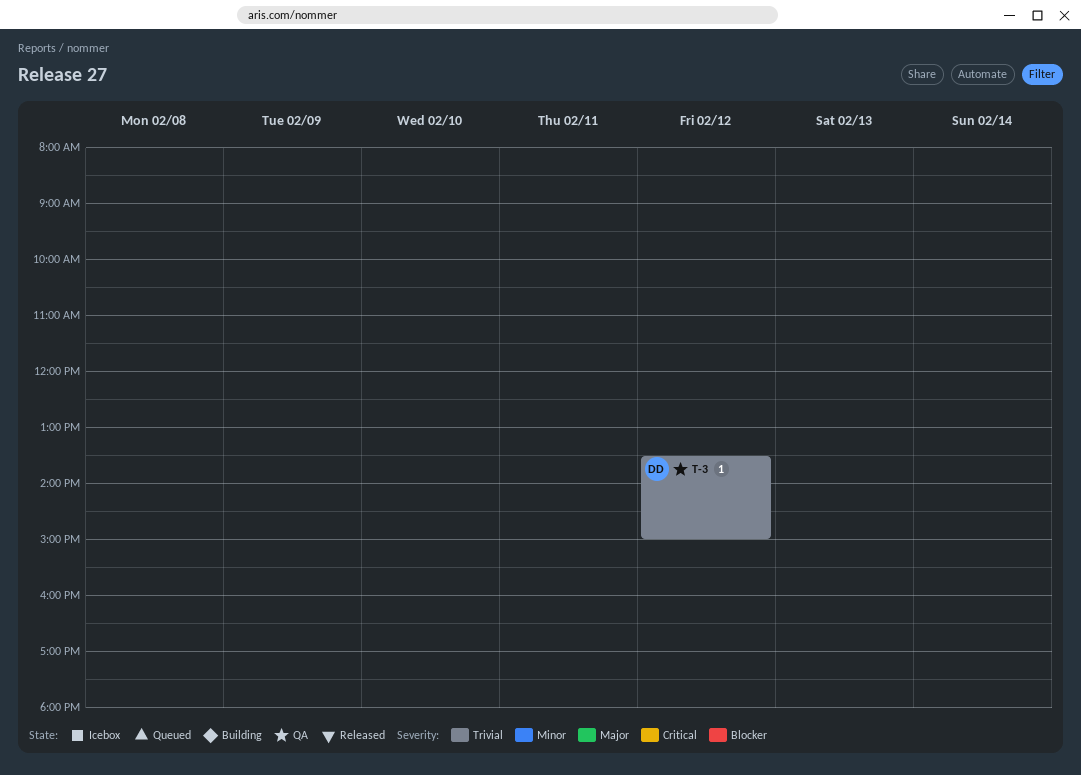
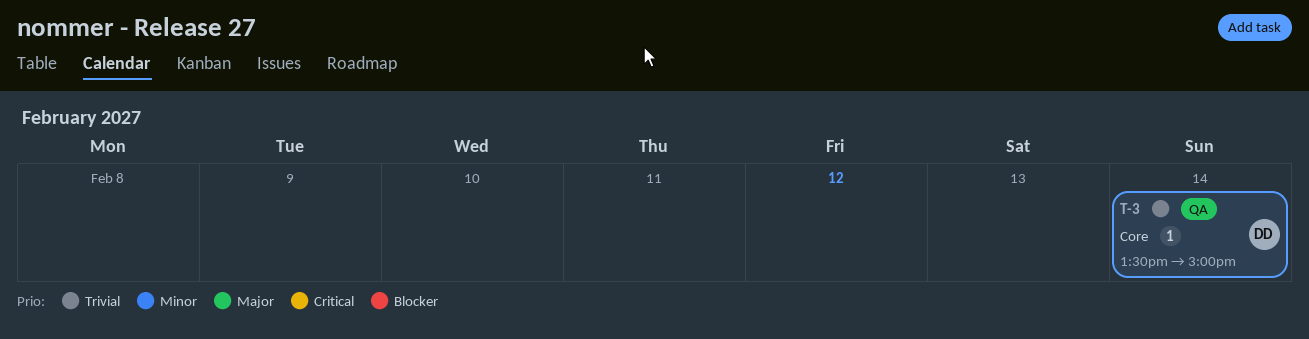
T-3, day: Feb 12 -> Feb 14

